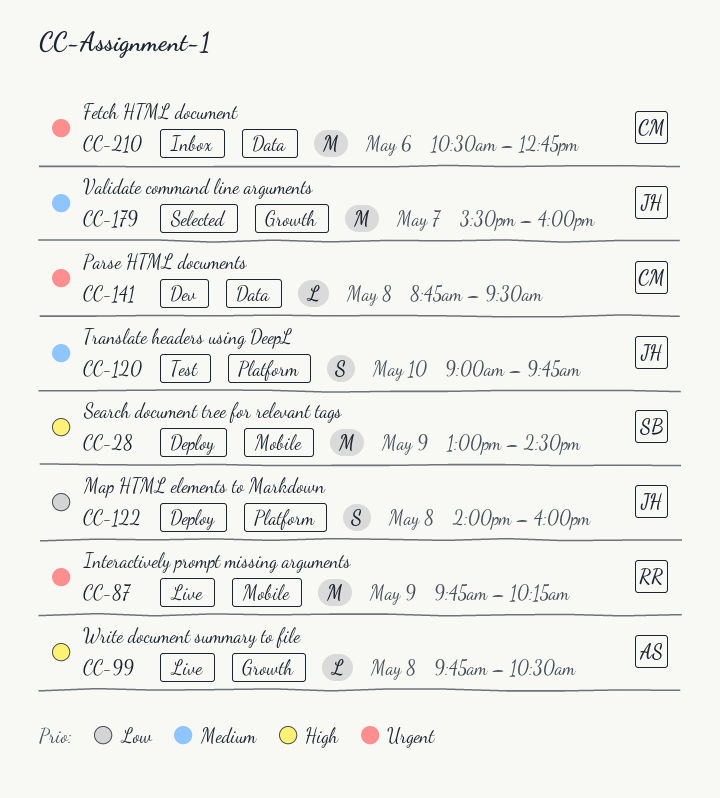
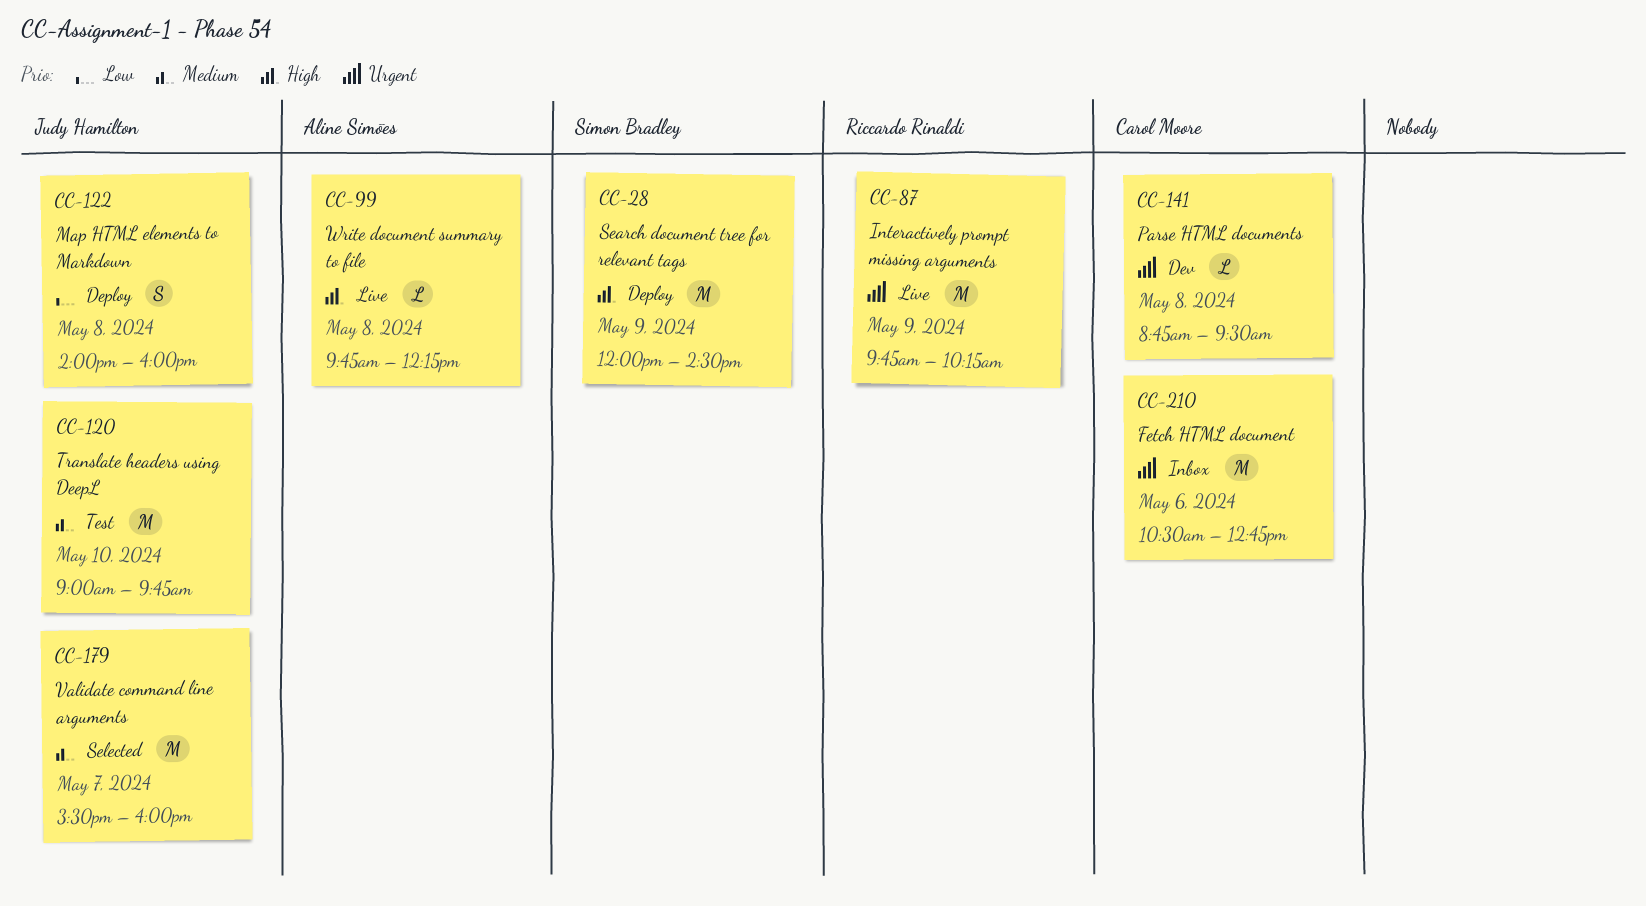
CC-28, begins: 13:00 -> 12:00
CC-99, ends: 10:30 -> 12:15
CC-120, estimate: S -> M

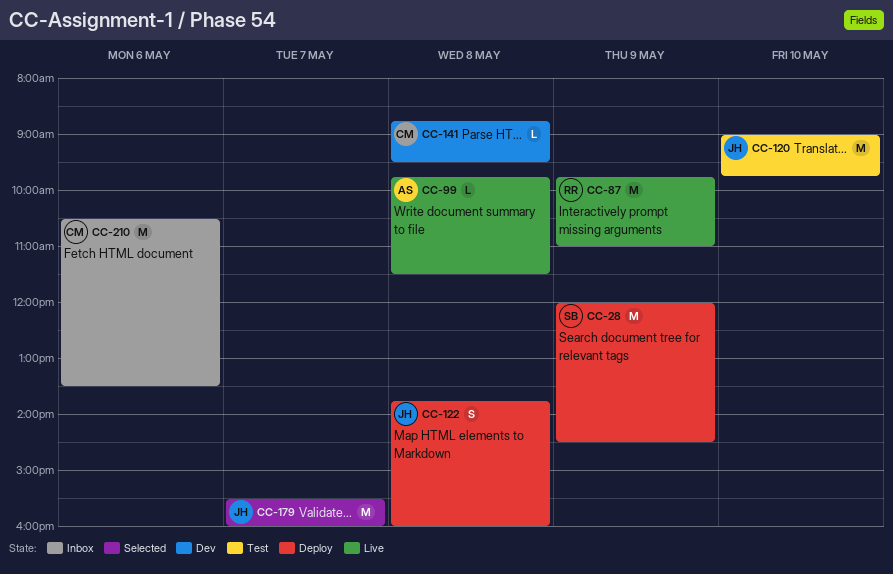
CC-87, ends: 10:15 -> 11:00
CC-99, ends: 12:15 -> 11:30
CC-122, begins: 14:00 -> 13:45
CC-210, ends: 12:45 -> 13:30

